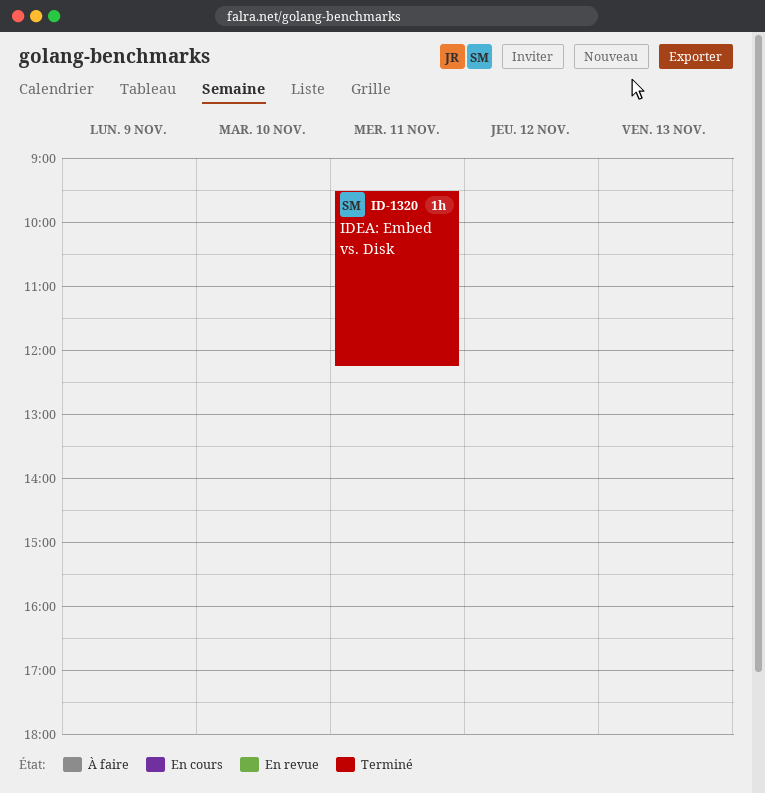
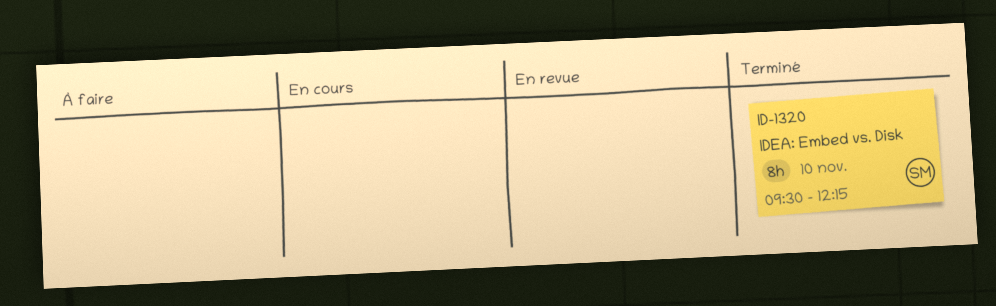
ID-1320, estimate: 1h -> 8h
ID-1320, day: Nov 11 -> Nov 10

